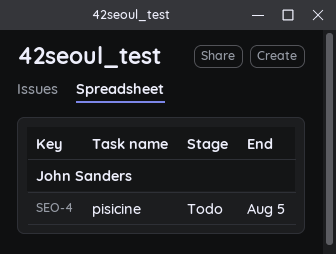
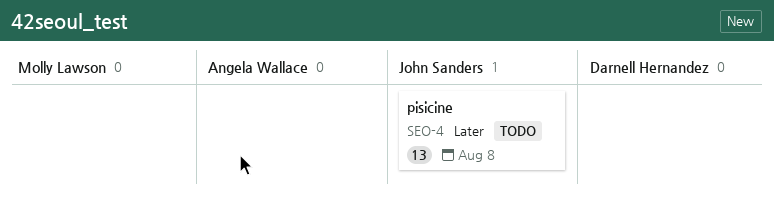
SEO-4, due: Aug 5 -> Aug 8

